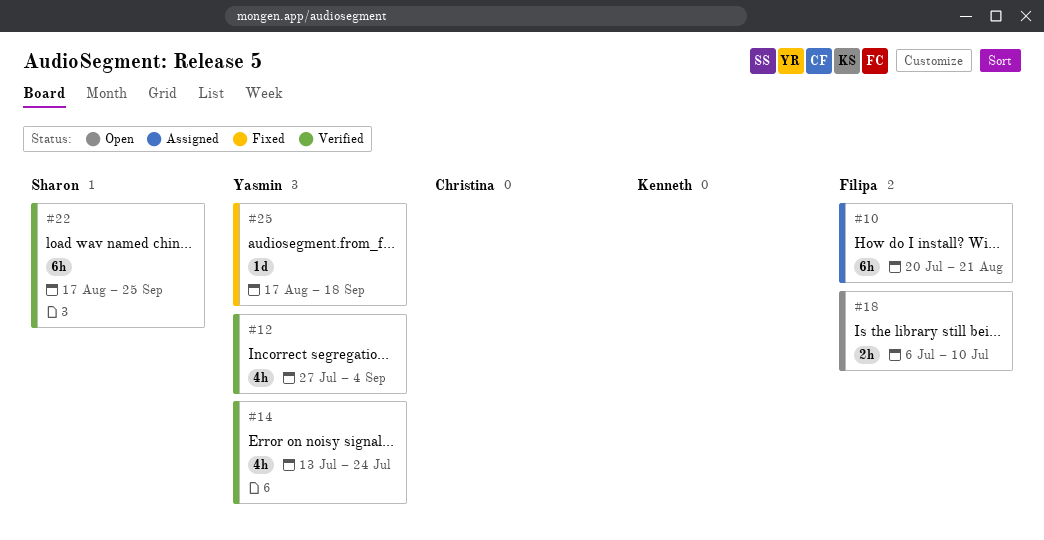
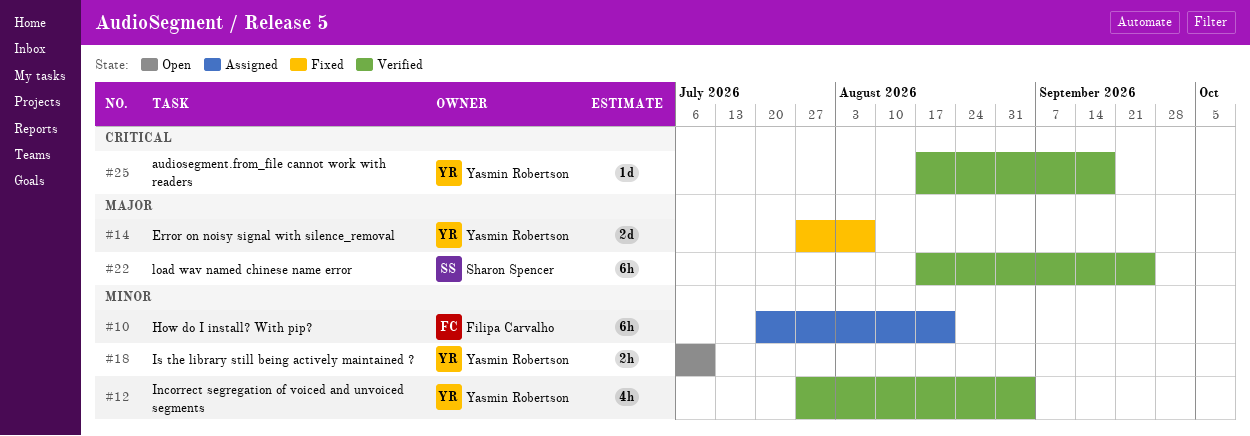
#14, status: Verified -> Fixed
#14, estimate: 4h -> 2d
#14, start: Jul 13 -> Jul 27
#14, due: Jul 24 -> Aug 7
#18, owner: Filipa Carvalho -> Yasmin Robertson
#25, status: Fixed -> Verified

